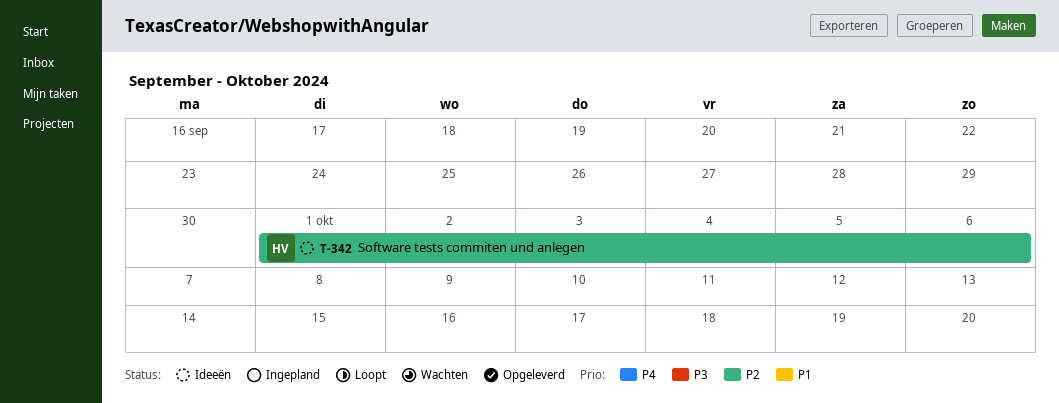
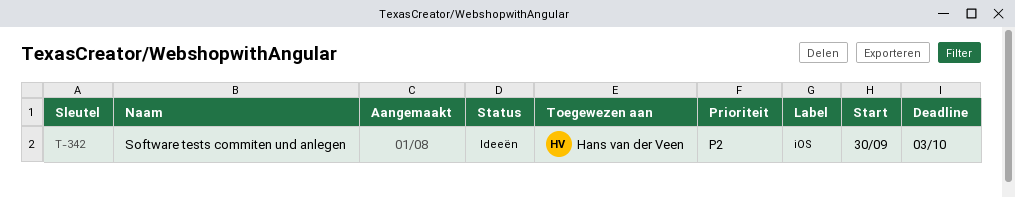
T-342, start: Oct 1 -> Sep 30
T-342, due: Oct 6 -> Oct 3

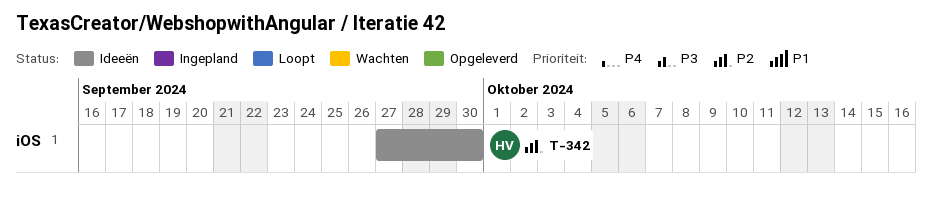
T-342, start: Sep 30 -> Sep 27
T-342, due: Oct 3 -> Sep 30

